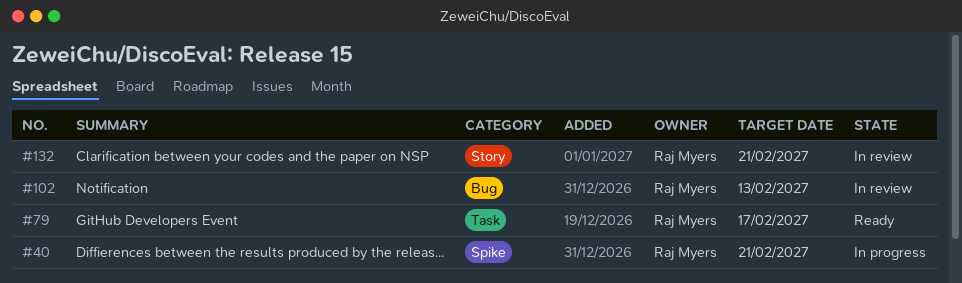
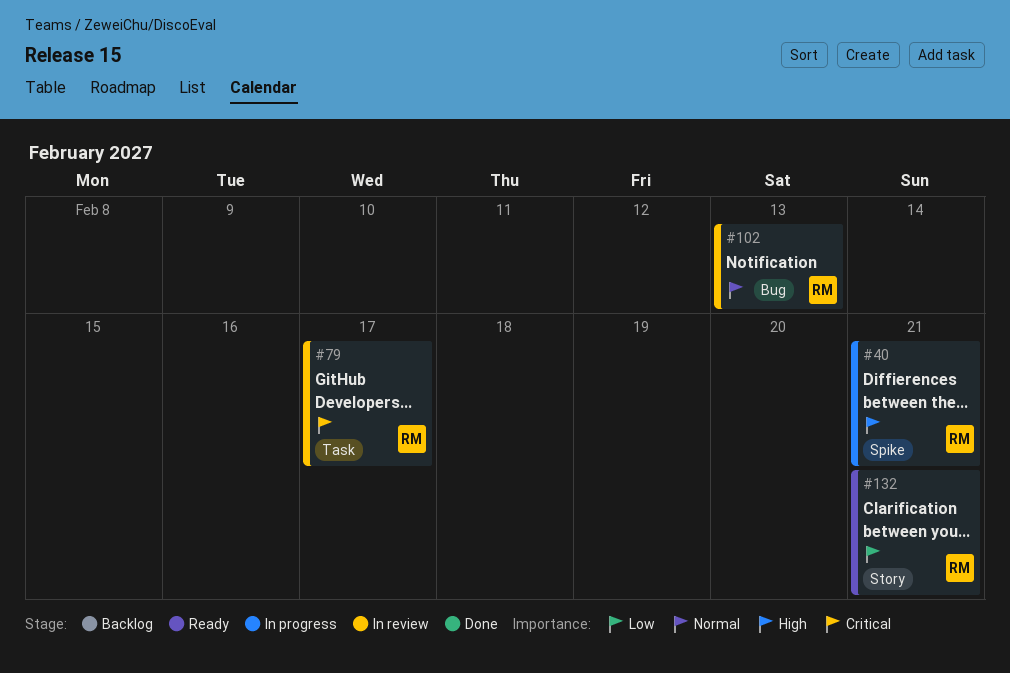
#79, status: Ready -> In review
#132, status: In review -> Ready

